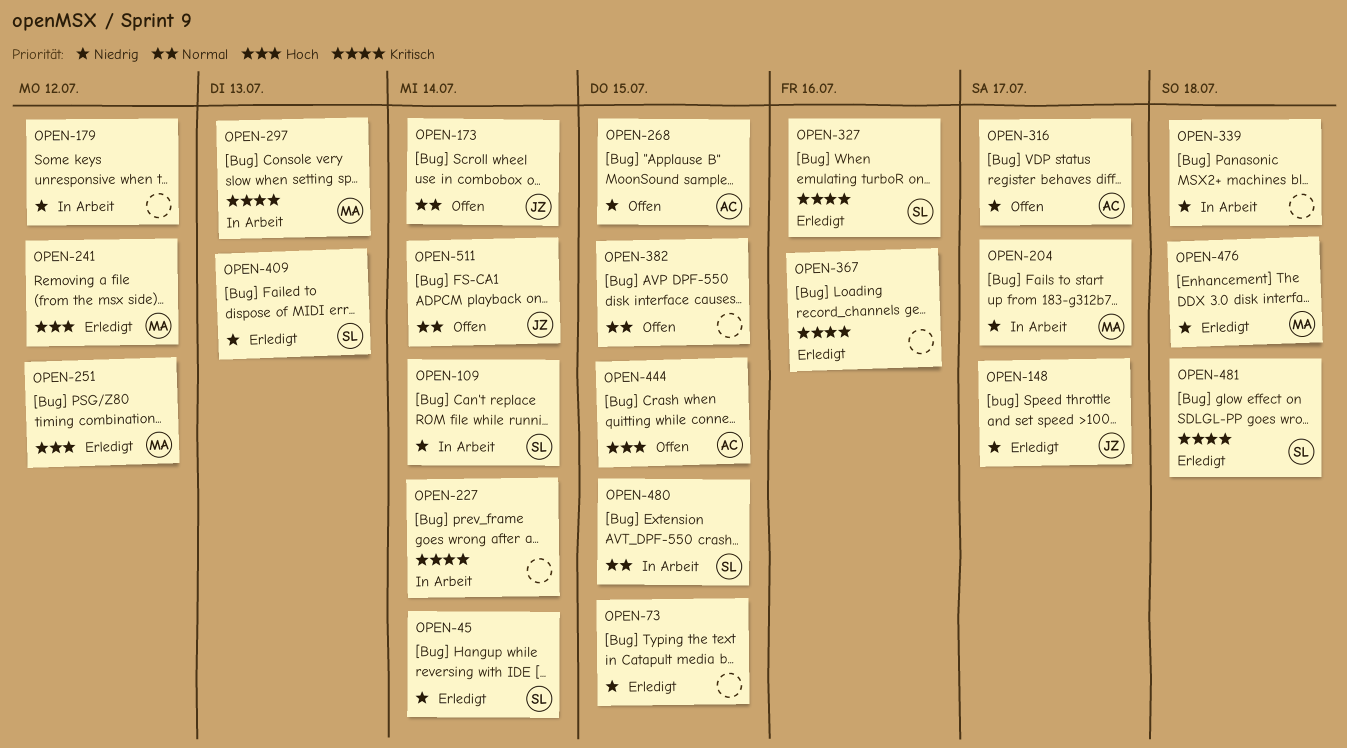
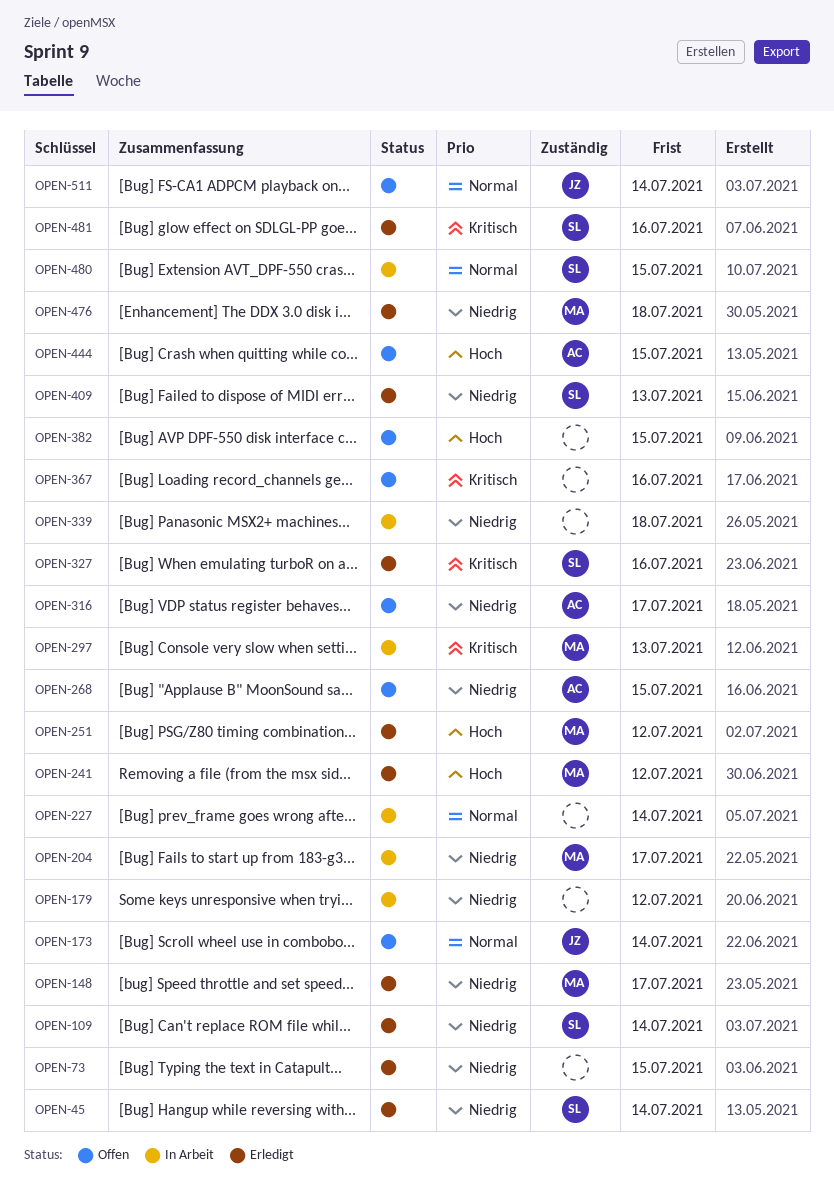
OPEN-109, status: In Arbeit -> Erledigt
OPEN-148, owner: JZ -> MA
OPEN-227, priority: Kritisch -> Normal
OPEN-367, status: Erledigt -> Offen
OPEN-382, priority: Normal -> Hoch
OPEN-481, due: Jul 18 -> Jul 16

